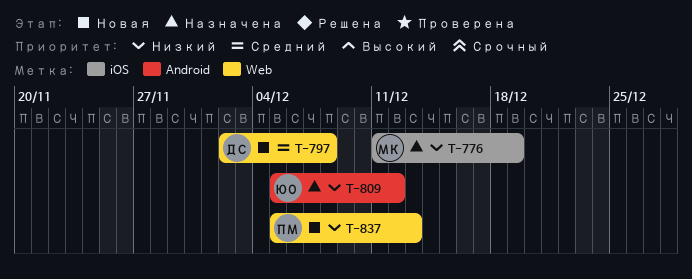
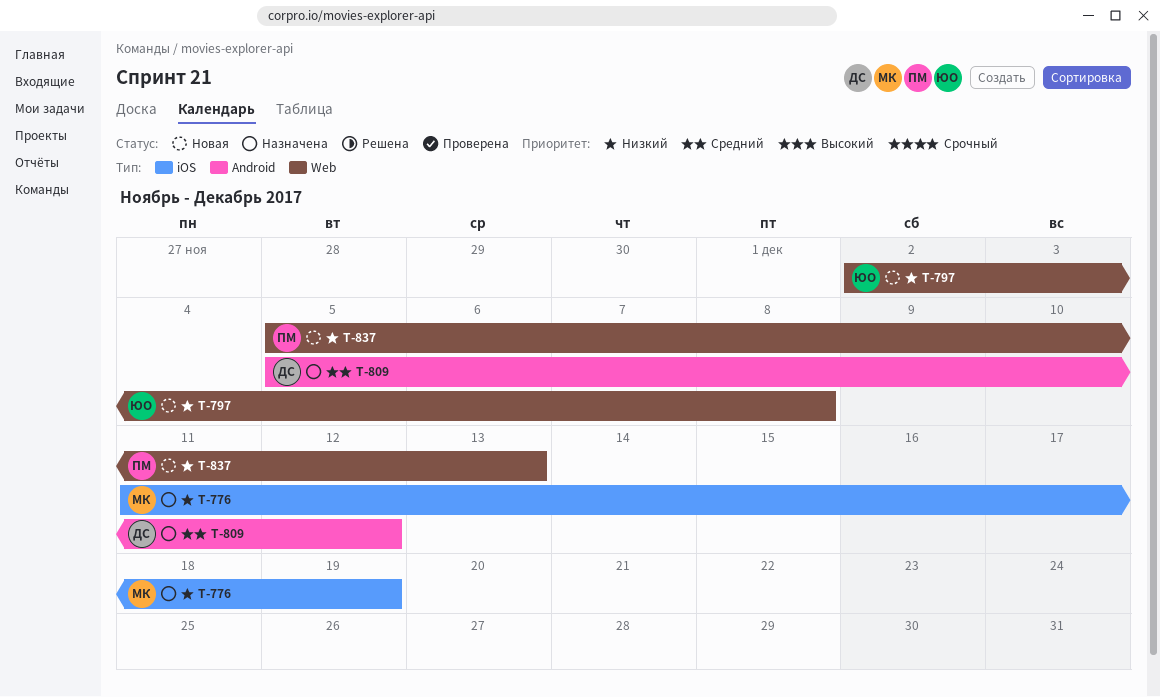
T-797, owner: ДС -> ЮО
T-797, priority: Средний -> Низкий
T-809, owner: ЮО -> ДС
T-809, priority: Низкий -> Средний

